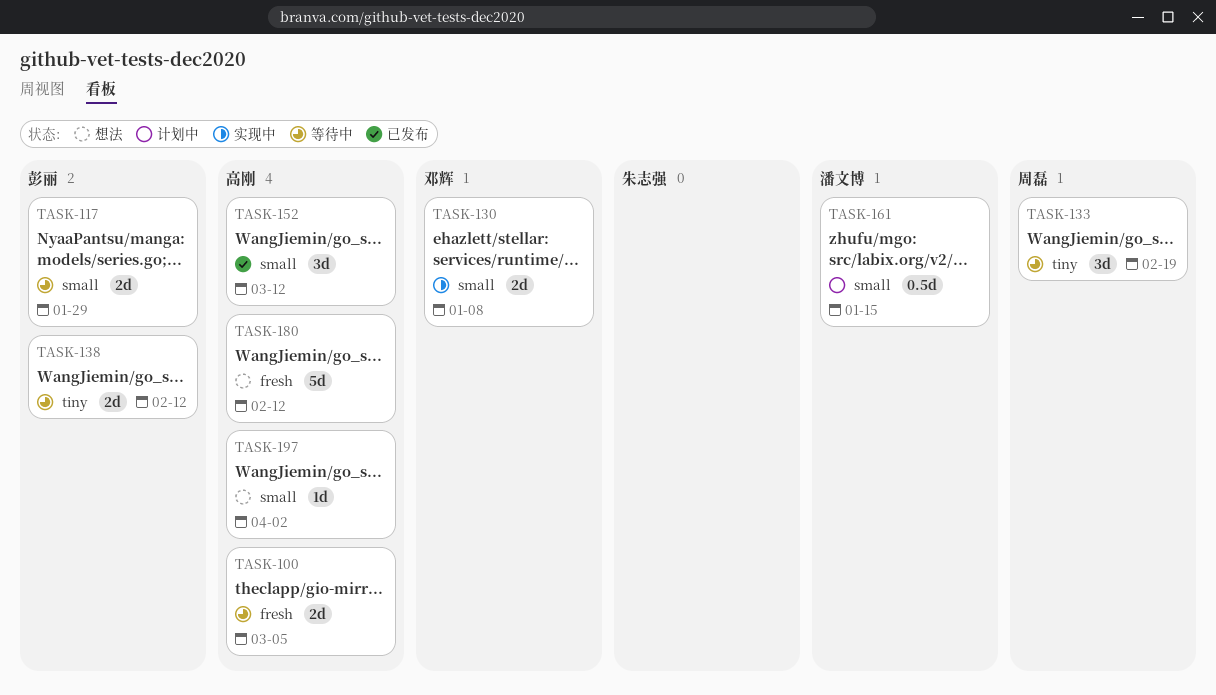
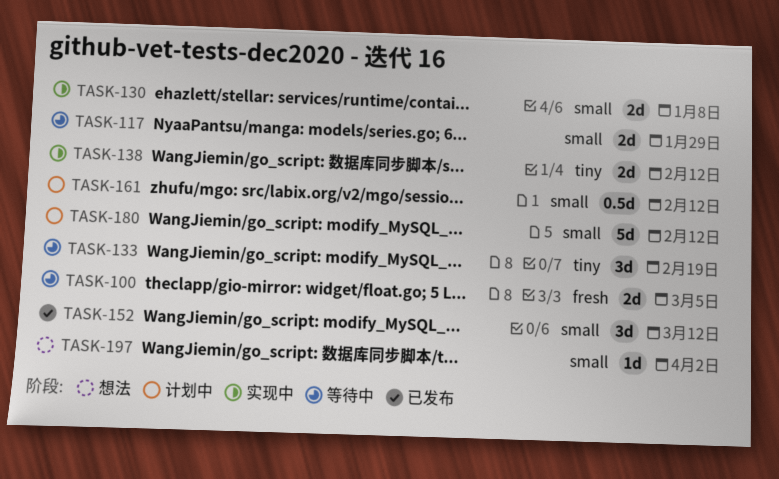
TASK-138, status: 等待中 -> 实现中
TASK-161, due: Jan 15 -> Feb 12
TASK-180, status: 想法 -> 计划中
TASK-180, label: fresh -> small

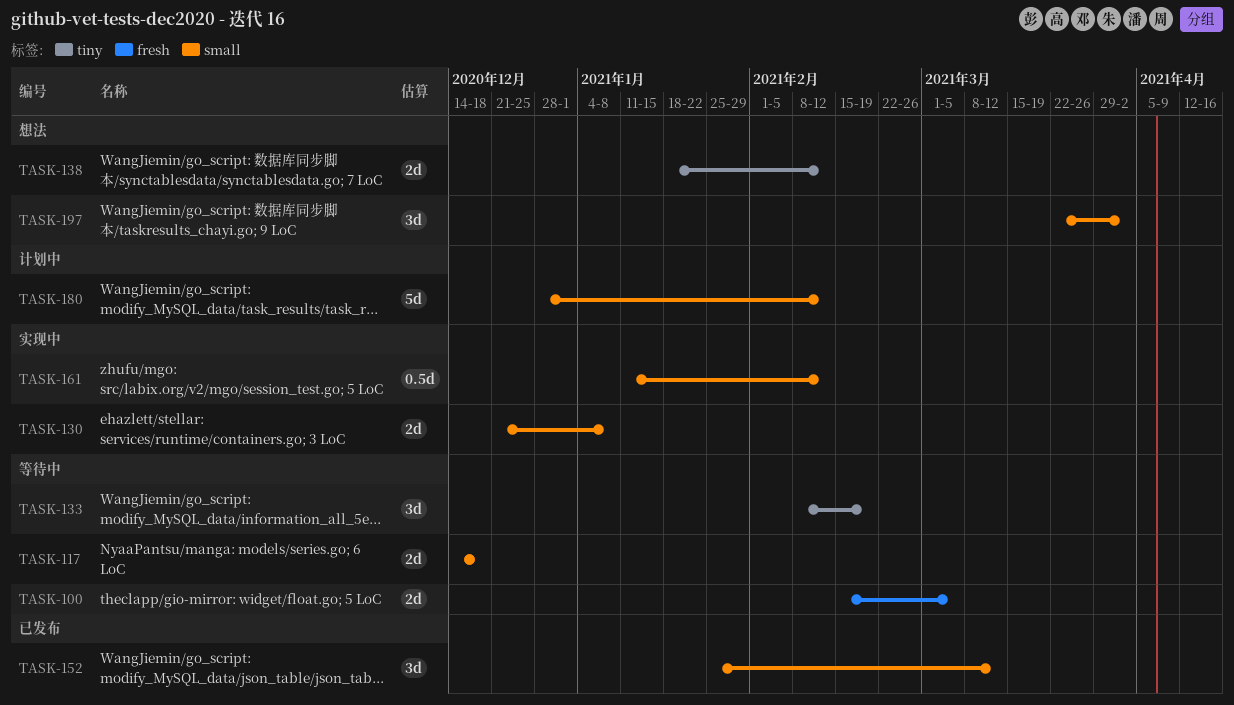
TASK-117, due: Jan 29 -> Dec 18
TASK-138, status: 实现中 -> 想法
TASK-161, status: 计划中 -> 实现中
TASK-197, estimate: 1d -> 3d

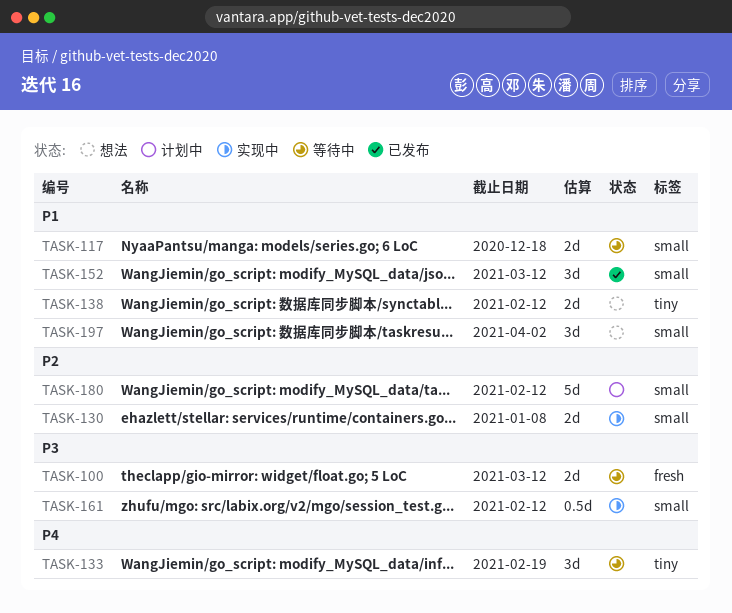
TASK-100, due: Mar 5 -> Mar 12

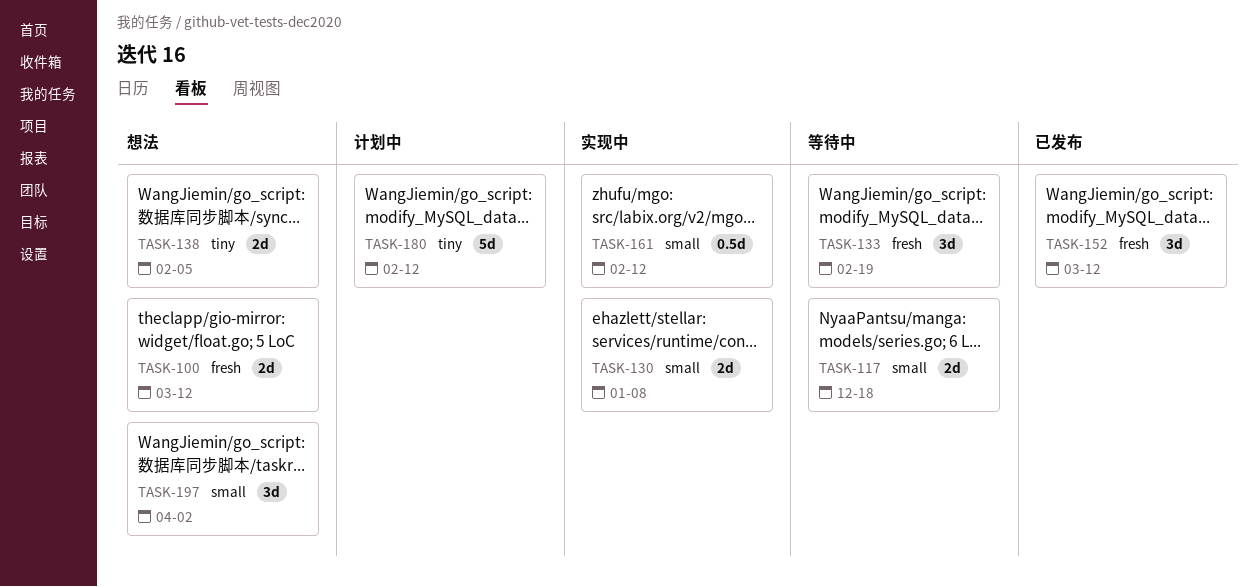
TASK-100, status: 等待中 -> 想法
TASK-133, label: tiny -> fresh
TASK-138, due: Feb 12 -> Feb 5
TASK-152, label: small -> fresh
TASK-180, label: small -> tiny

